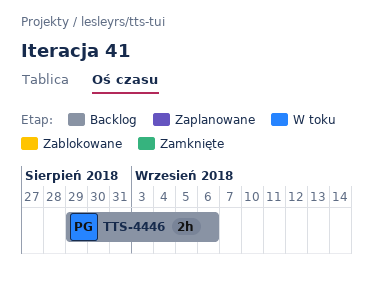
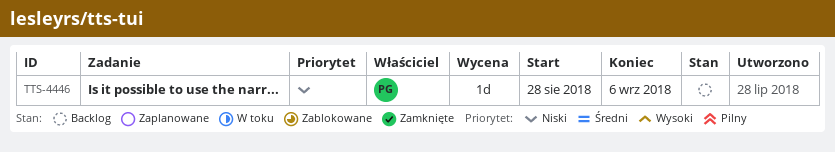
TTS-4446, estimate: 2h -> 1d
TTS-4446, start: Aug 29 -> Aug 28

